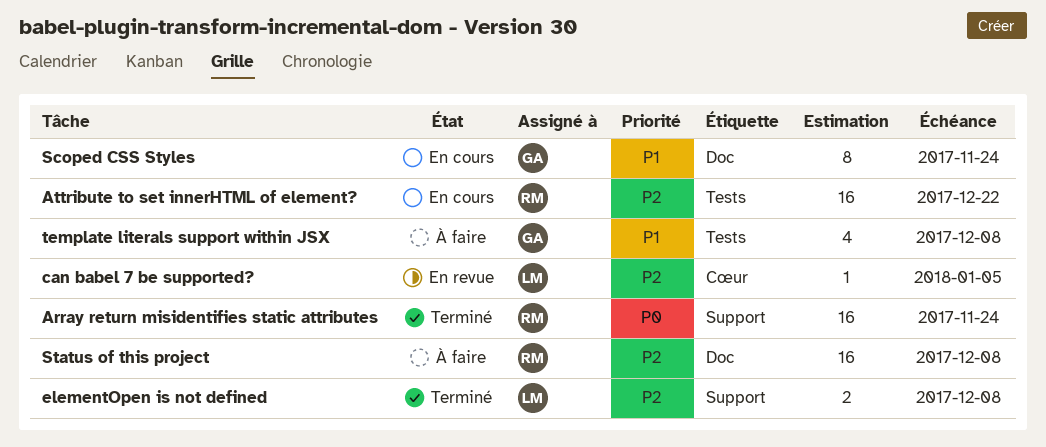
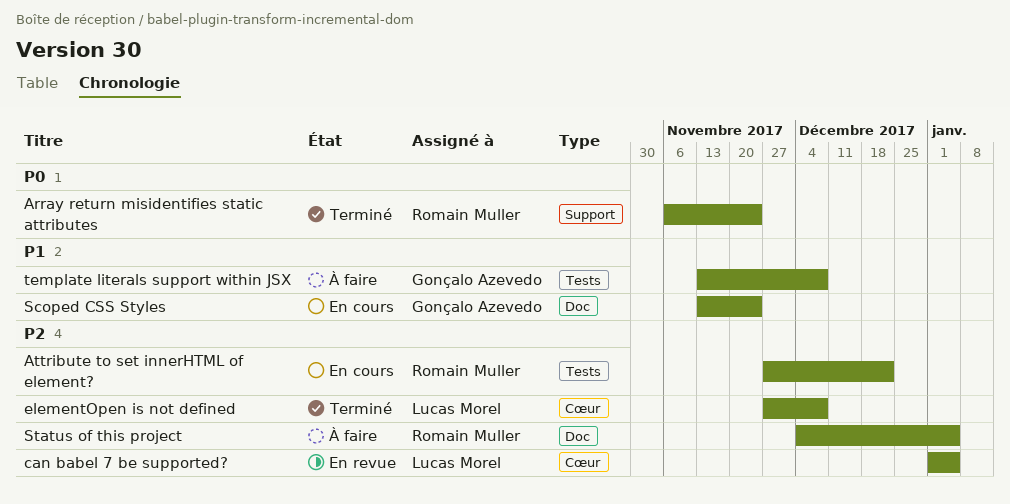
elementOpen is not defined, label: Support -> Cœur
Status of this project, due: Dec 8 -> Jan 5

